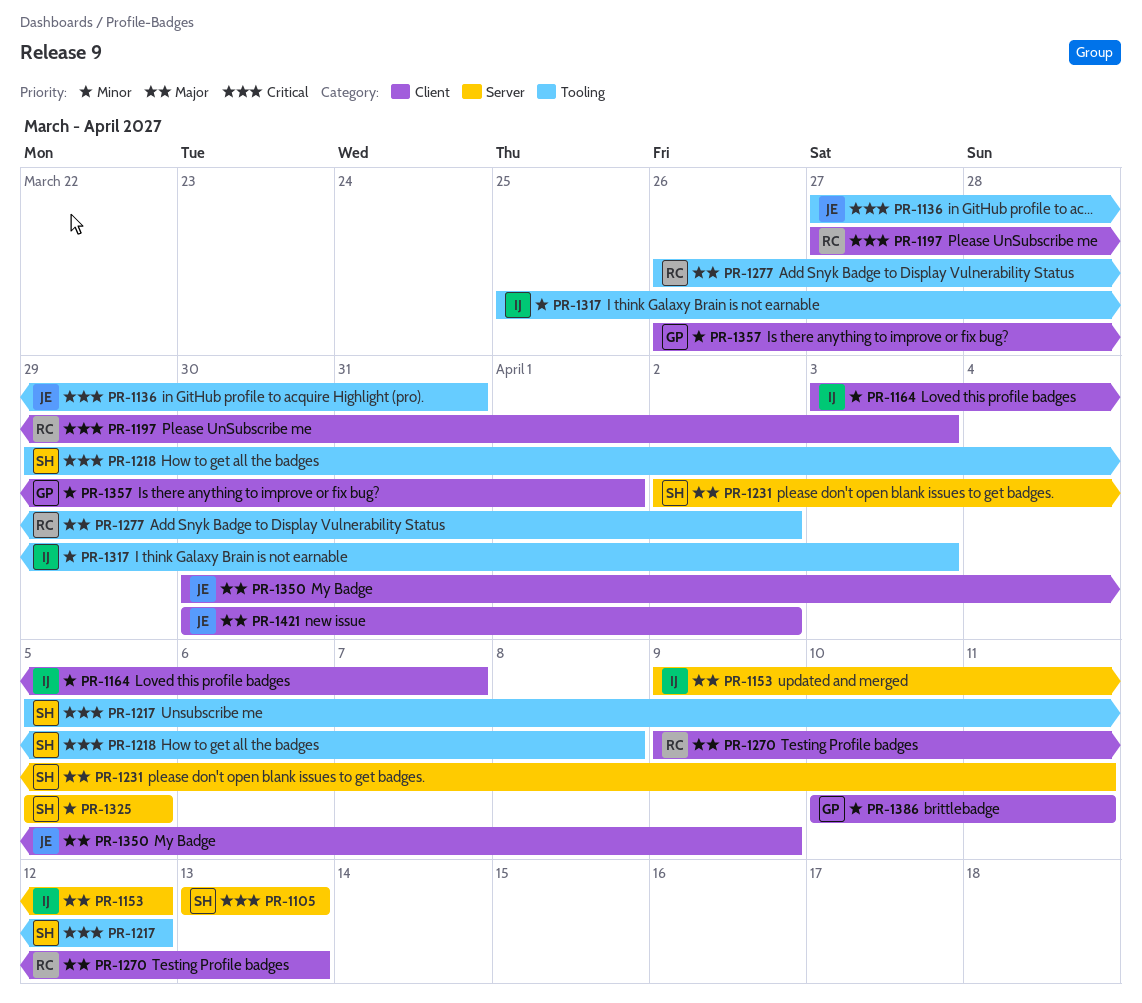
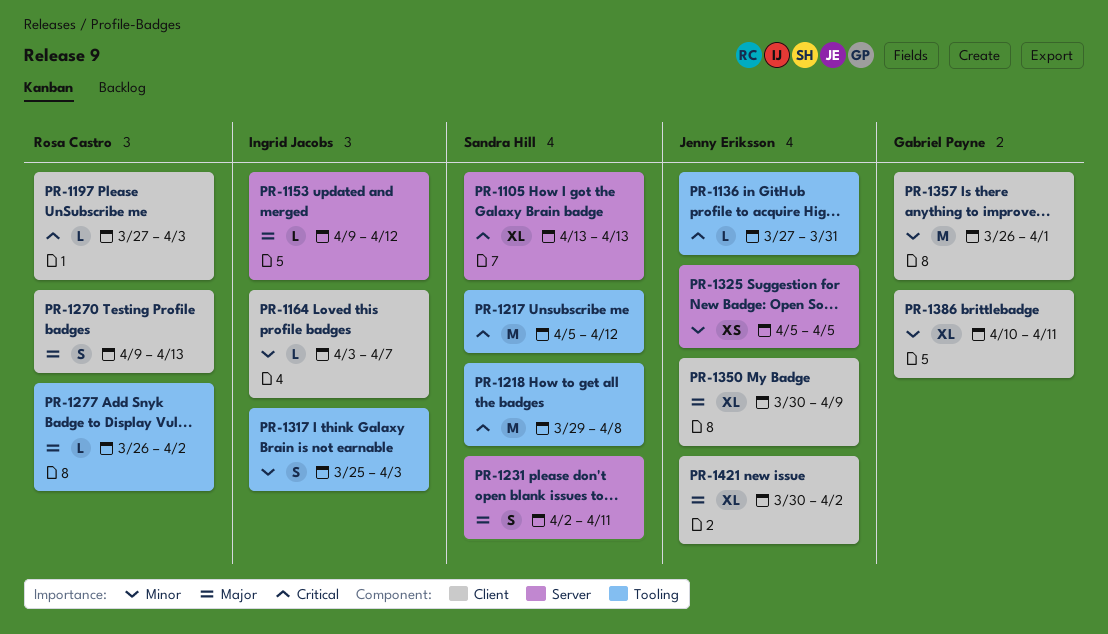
PR-1325, owner: Sandra Hill -> Jenny Eriksson

